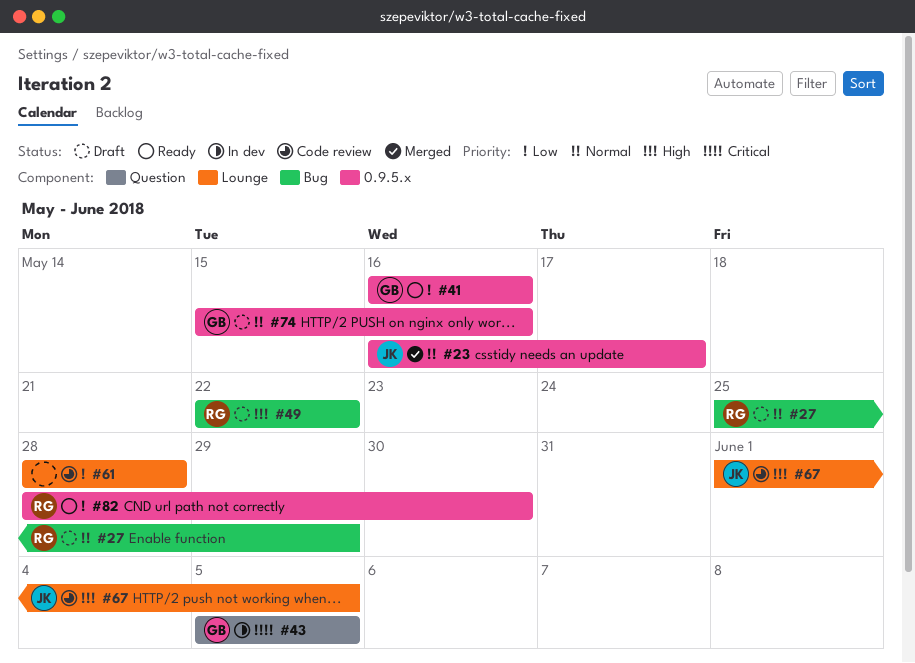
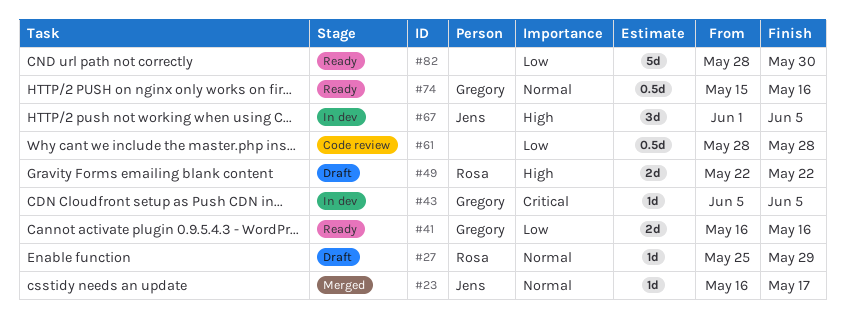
#67, status: Code review -> In dev
#74, status: Draft -> Ready
#82, owner: Rosa -> none

